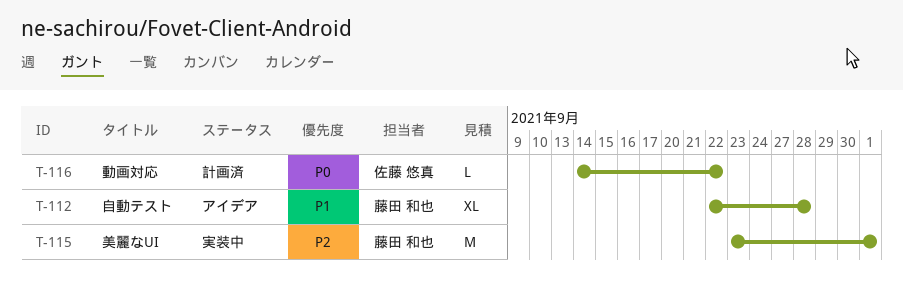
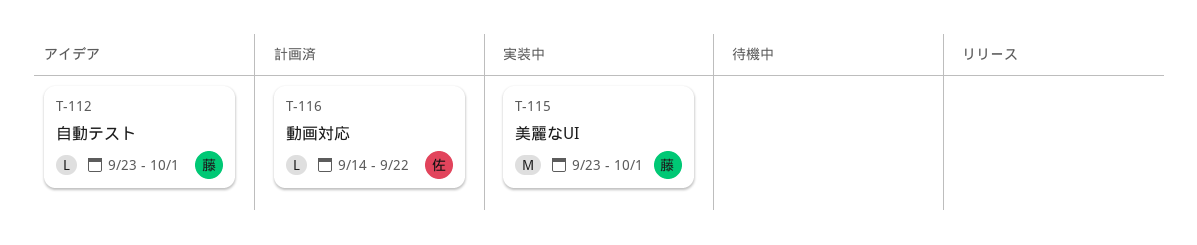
T-112, estimate: XL -> L
T-112, start: Sep 22 -> Sep 23
T-112, due: Sep 28 -> Oct 1

